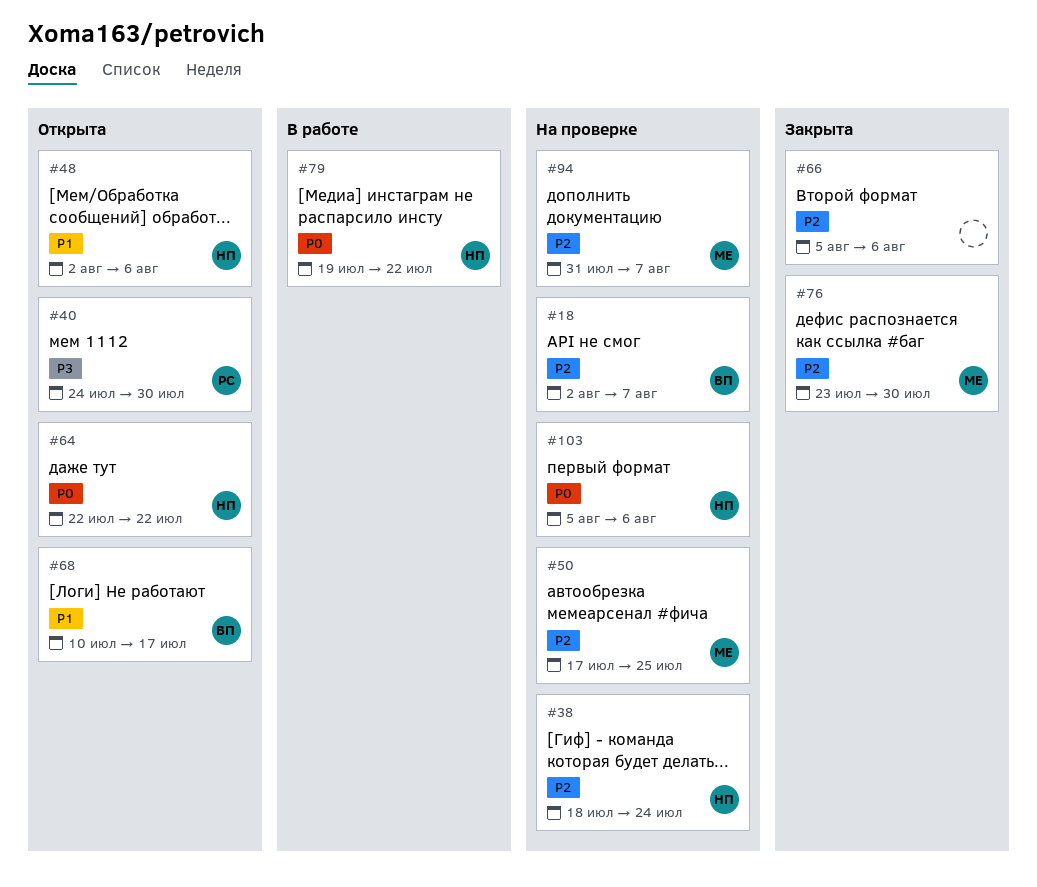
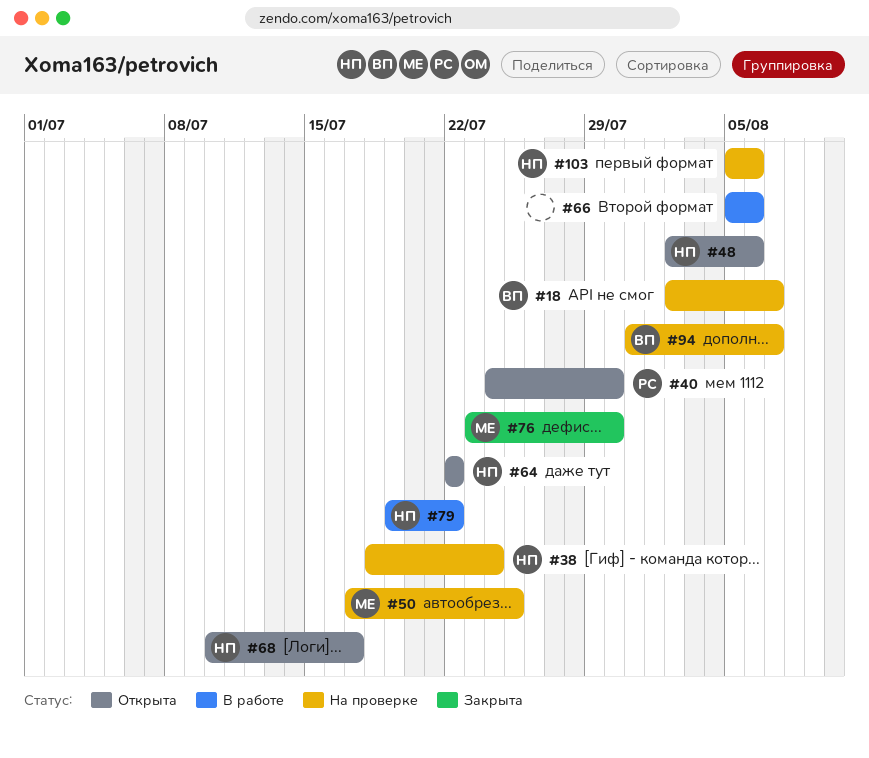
#66, status: Закрыта -> В работе
#68, owner: ВП -> НП
#94, owner: МЕ -> ВП

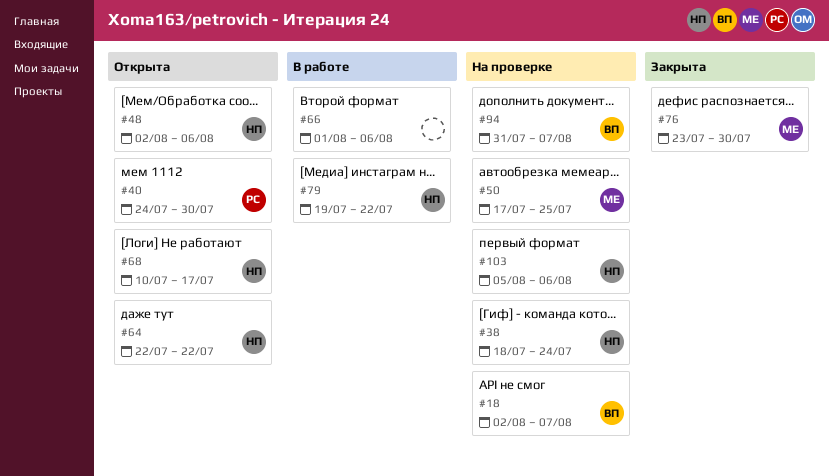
#66, start: Aug 5 -> Aug 1

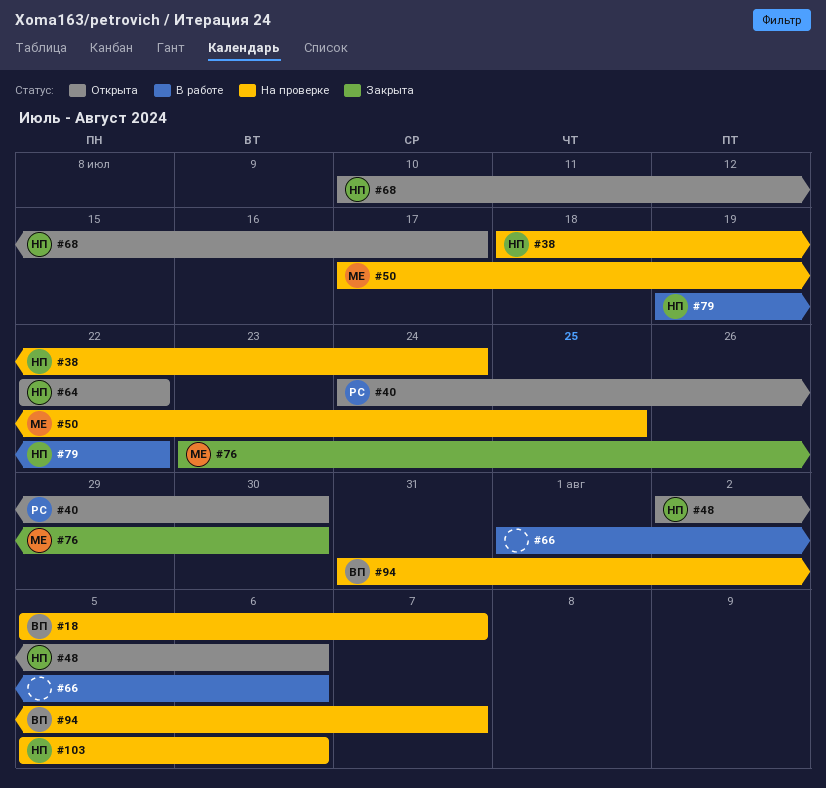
#18, start: Aug 2 -> Aug 5

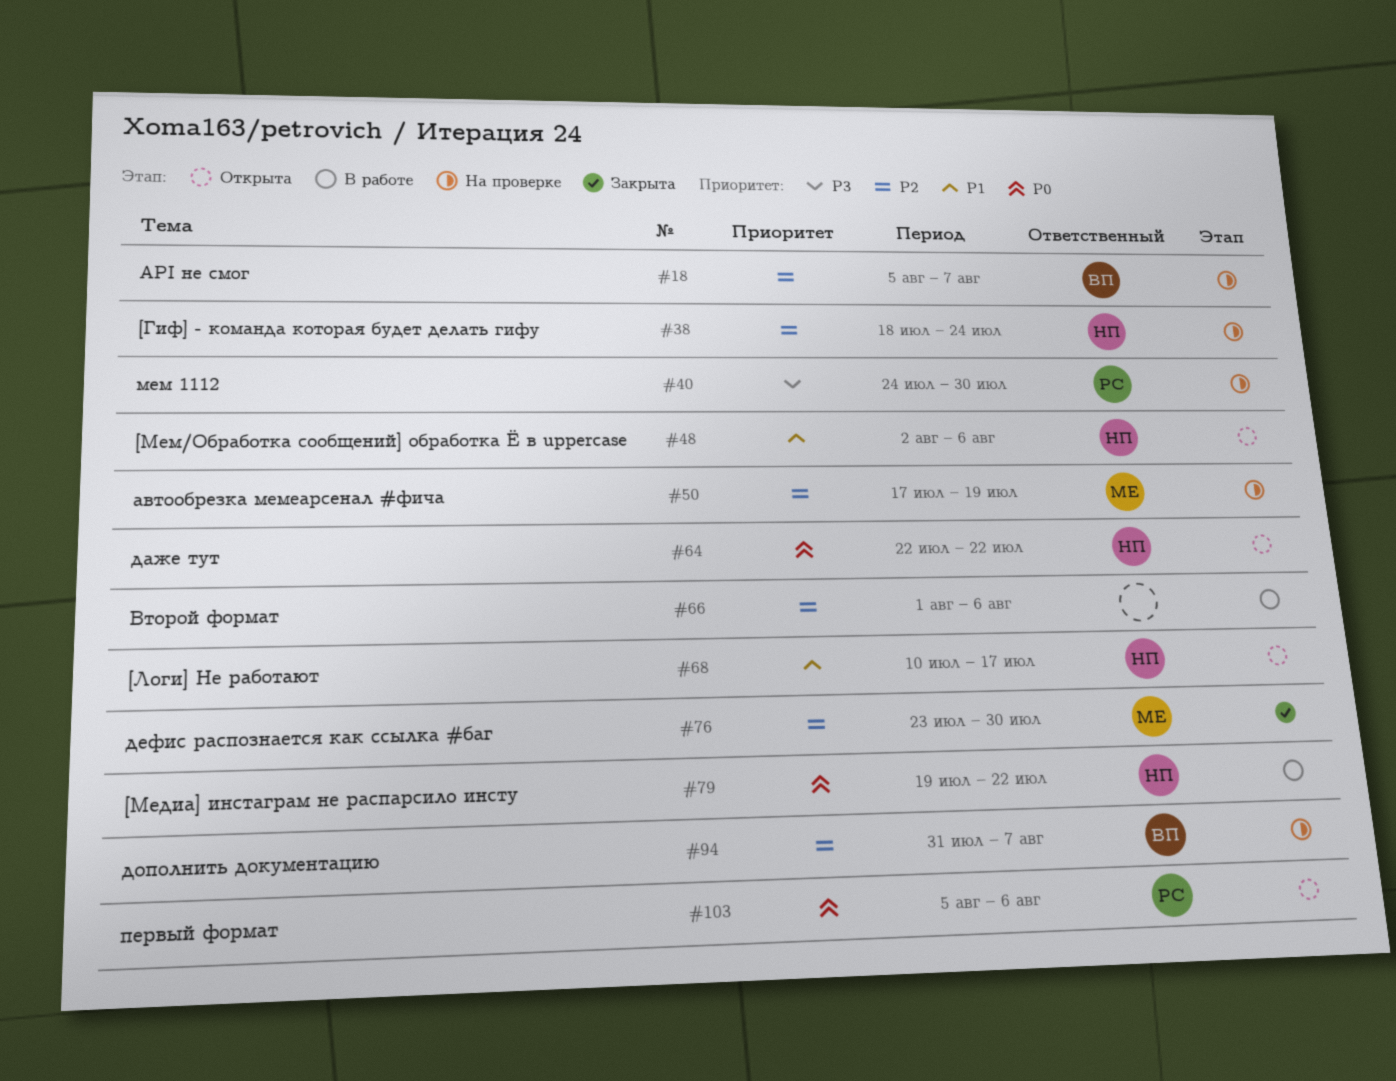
#40, status: Открыта -> На проверке
#50, due: Jul 25 -> Jul 19
#103, status: На проверке -> Открыта
#103, owner: НП -> РС

